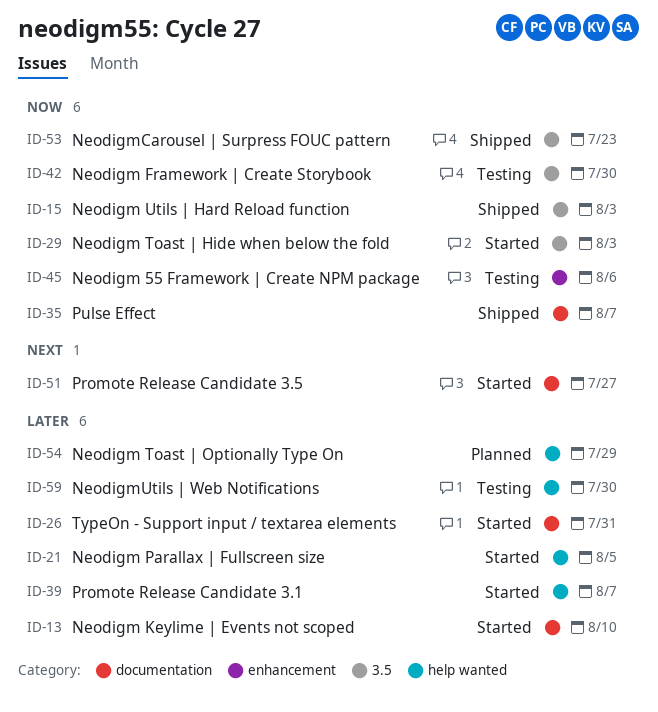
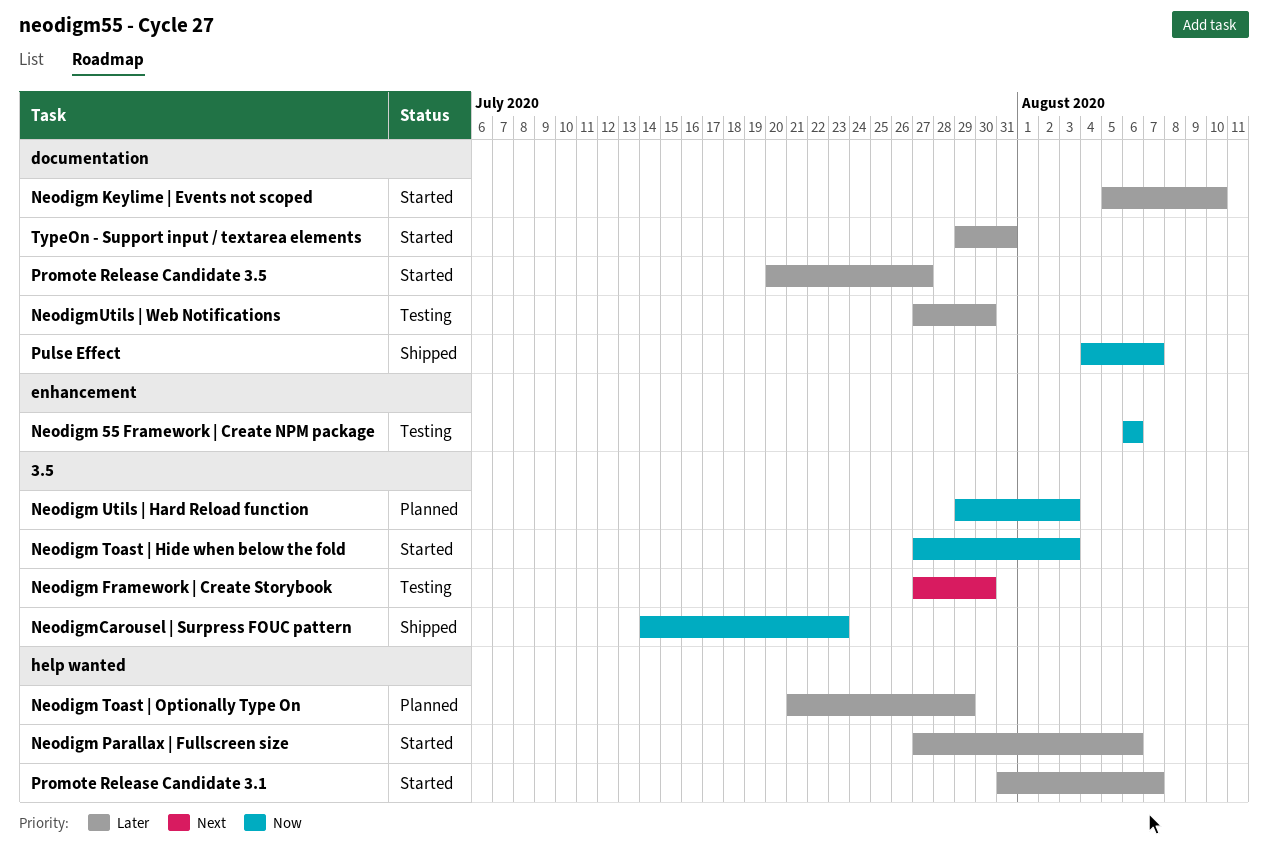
Neodigm Framework | Create Storybook, priority: Now -> Next
Neodigm Parallax | Fullscreen size, due: Aug 5 -> Aug 6
Neodigm Utils | Hard Reload function, status: Shipped -> Planned
NeodigmUtils | Web Notifications, label: help wanted -> documentation
Promote Release Candidate 3.5, priority: Next -> Later

